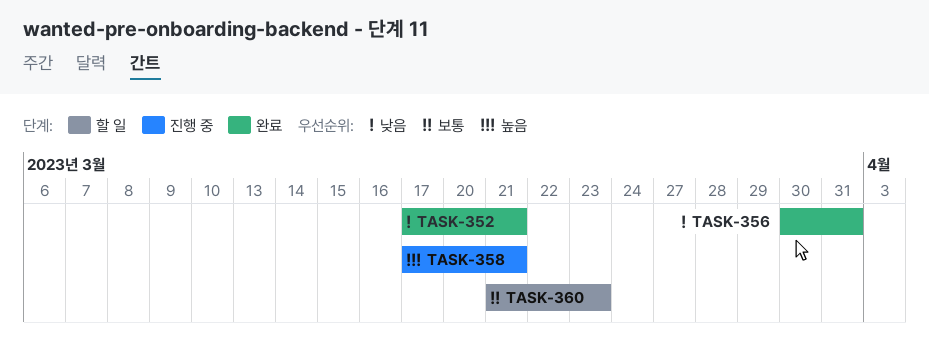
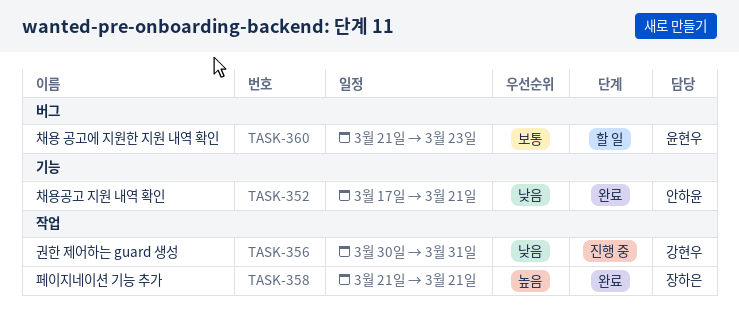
TASK-356, status: 완료 -> 진행 중
TASK-358, status: 진행 중 -> 완료
TASK-358, start: Mar 17 -> Mar 21

